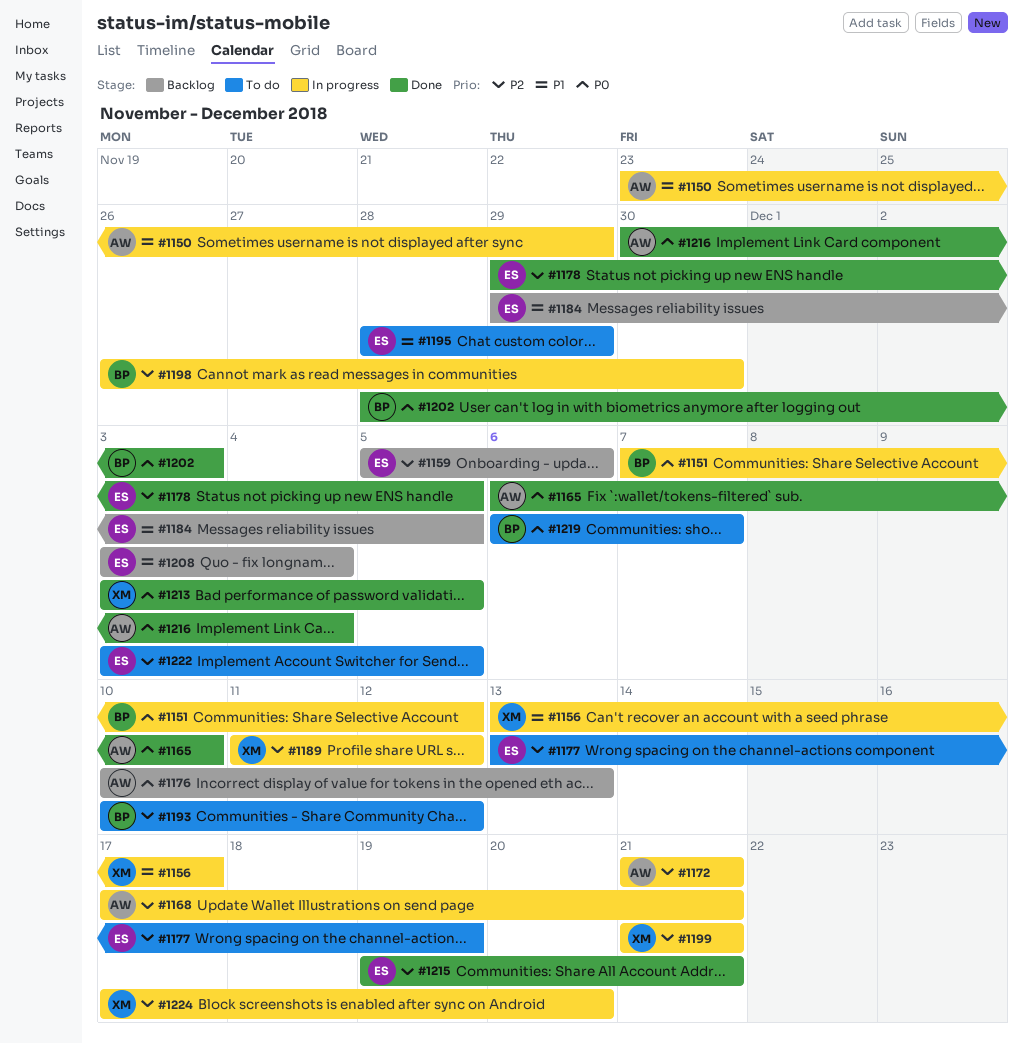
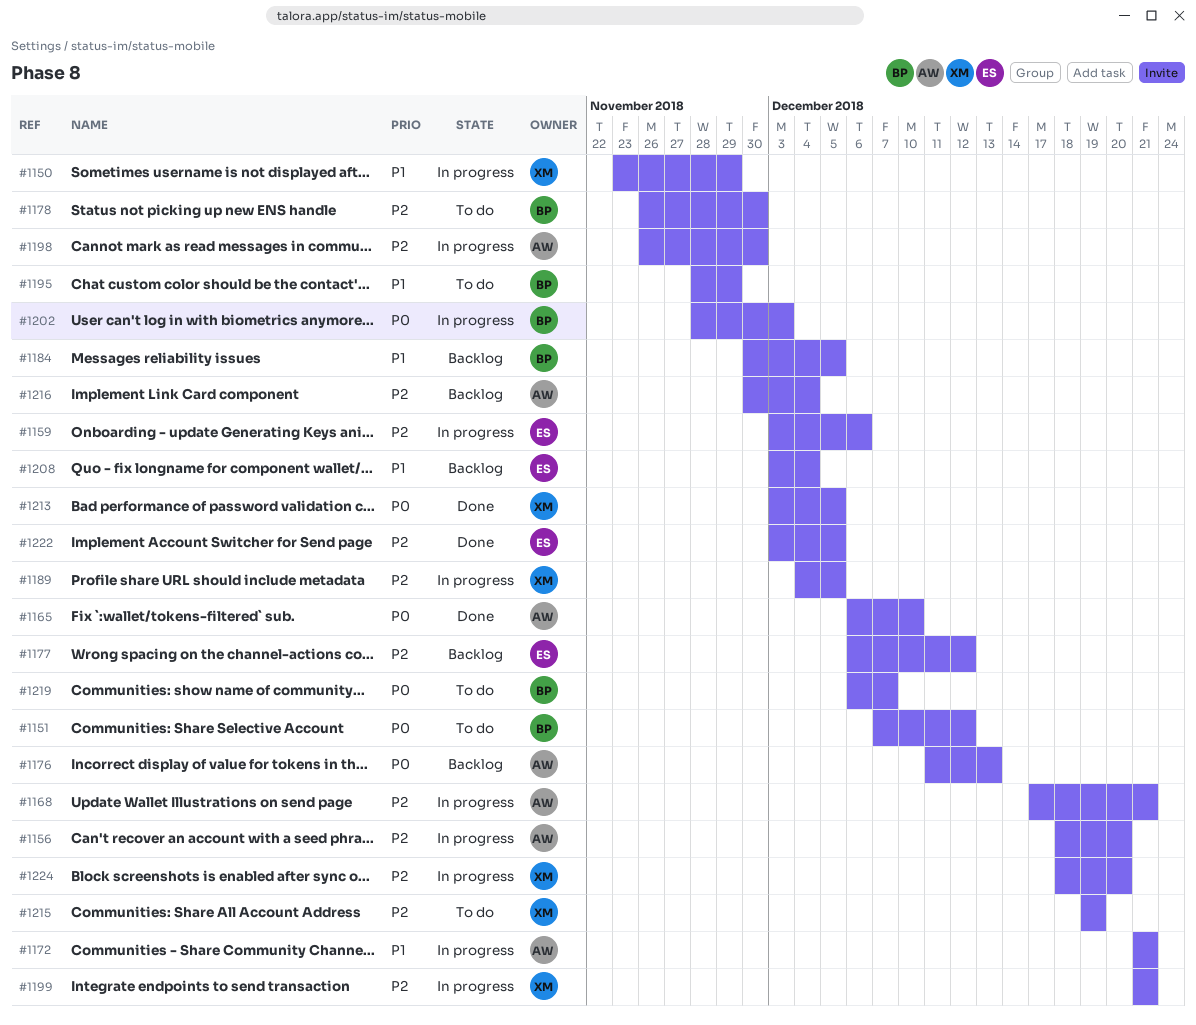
#1150, owner: AW -> XM
#1151, status: In progress -> To do
#1156, owner: XM -> AW
#1156, priority: P1 -> P2
#1156, start: Dec 13 -> Dec 18
#1156, due: Dec 17 -> Dec 20
#1159, status: Backlog -> In progress
#1159, start: Dec 5 -> Dec 3
#1172, priority: P2 -> P1
#1176, start: Dec 10 -> Dec 11
#1177, status: To do -> Backlog
#1177, start: Dec 13 -> Dec 6
#1177, due: Dec 19 -> Dec 12
#1178, status: Done -> To do
#1178, owner: ES -> BP
#1178, start: Nov 29 -> Nov 26
#1178, due: Dec 5 -> Nov 30
#1184, owner: ES -> BP
#1184, start: Nov 29 -> Nov 30
#1189, start: Dec 11 -> Dec 4
#1189, due: Dec 12 -> Dec 5
#1193: present -> none
#1195, owner: ES -> BP
#1198, owner: BP -> AW
#1202, status: Done -> In progress
#1215, status: Done -> To do
#1215, owner: ES -> XM
#1215, due: Dec 21 -> Dec 19
#1216, status: Done -> Backlog
#1216, priority: P0 -> P2
#1222, status: To do -> Done
#1224, start: Dec 17 -> Dec 18

